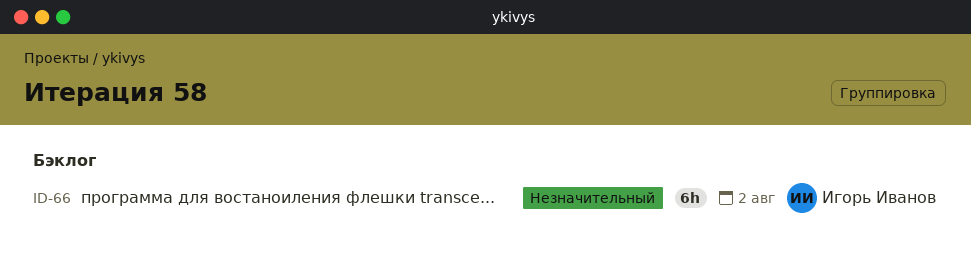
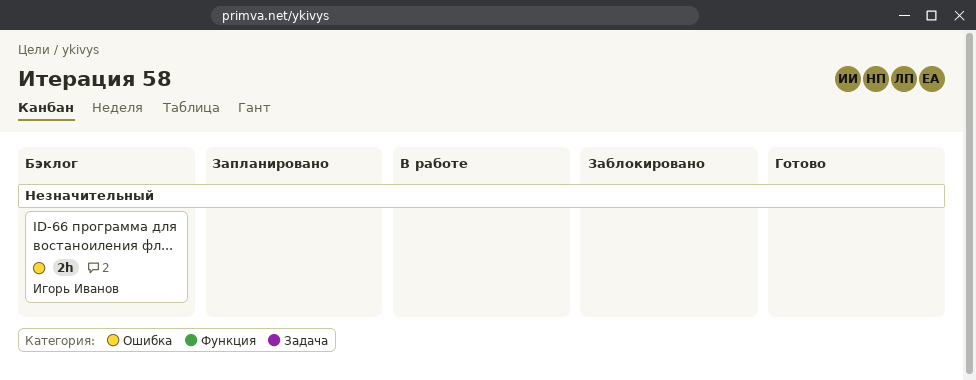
ID-66, estimate: 6h -> 2h

